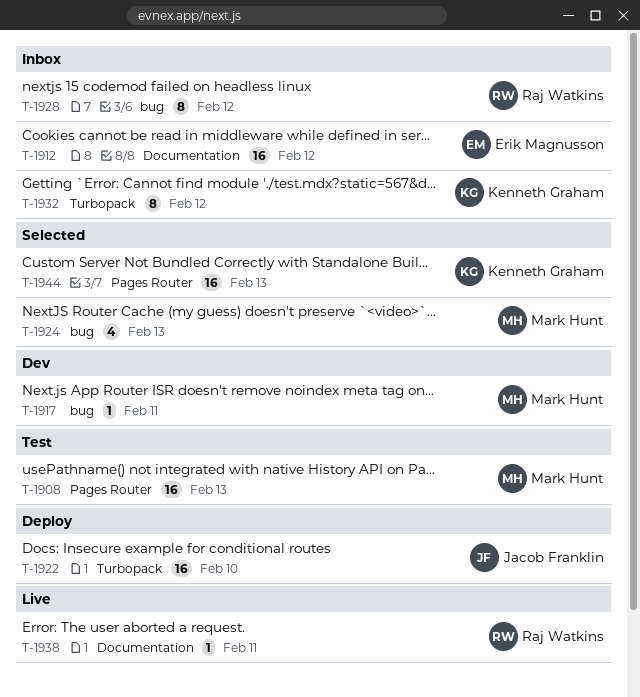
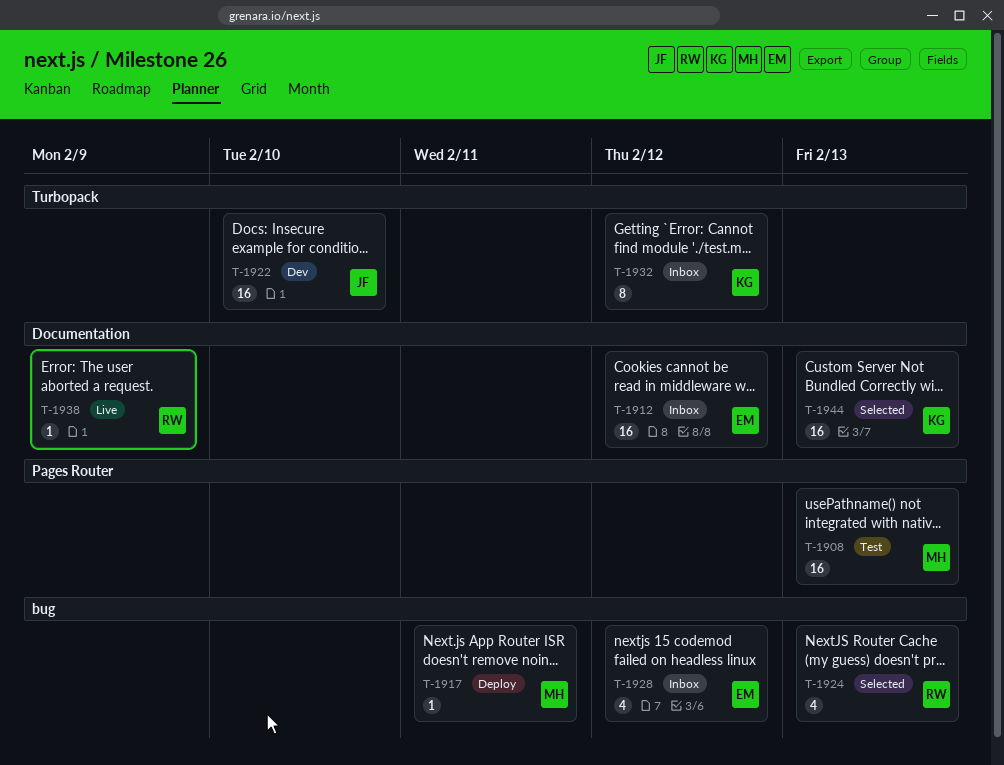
T-1917, status: Dev -> Deploy
T-1922, status: Deploy -> Dev
T-1924, owner: Mark Hunt -> Raj Watkins
T-1928, owner: Raj Watkins -> Erik Magnusson
T-1928, estimate: 8 -> 4
T-1938, due: Feb 11 -> Feb 9
T-1944, label: Pages Router -> Documentation

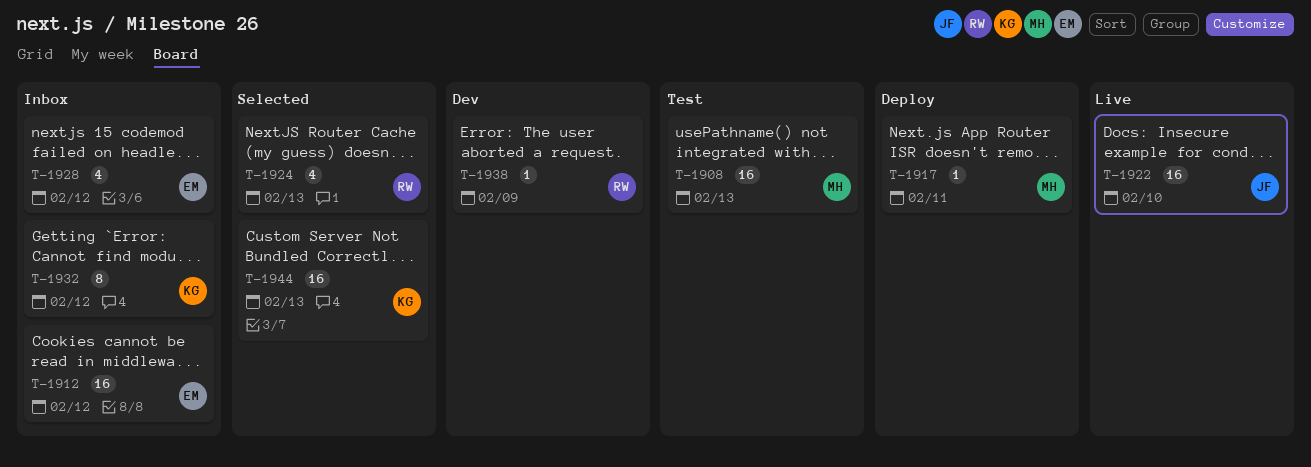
T-1922, status: Dev -> Live
T-1938, status: Live -> Dev

